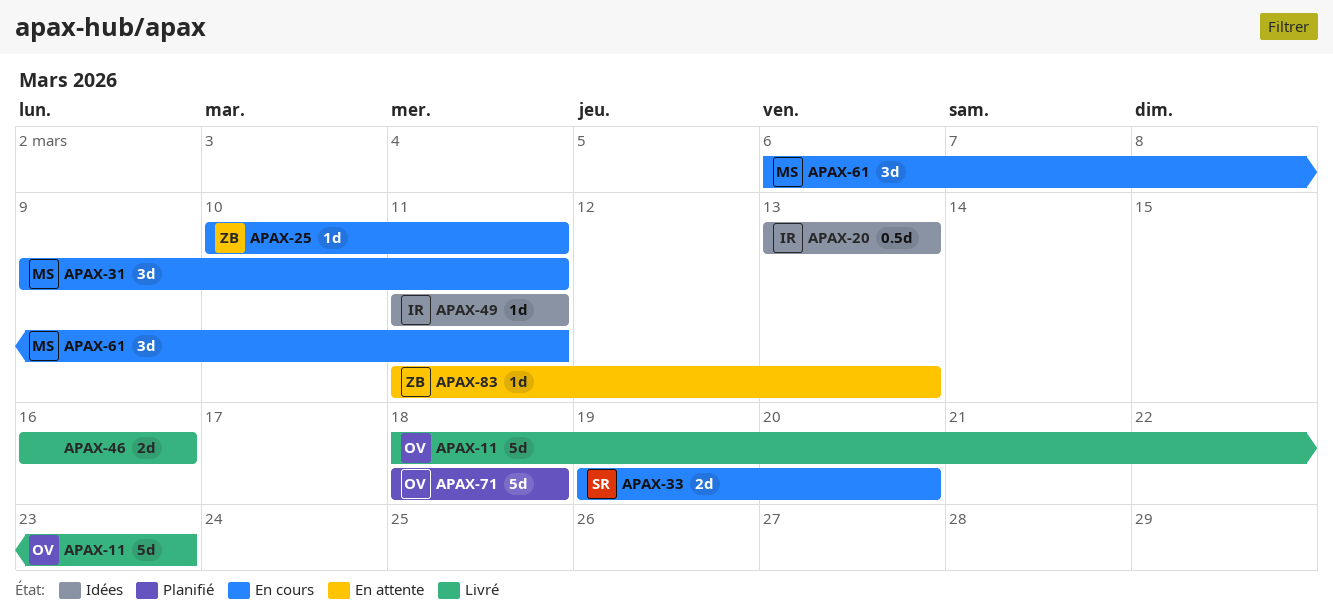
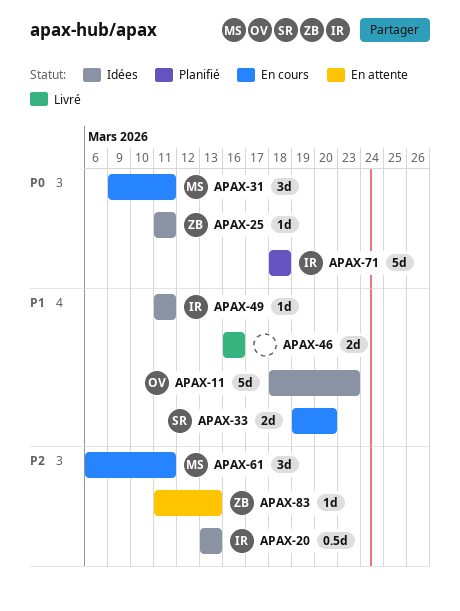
APAX-11, status: Livré -> Idées
APAX-25, status: En cours -> Idées
APAX-25, start: Mar 10 -> Mar 11
APAX-71, owner: OV -> IR

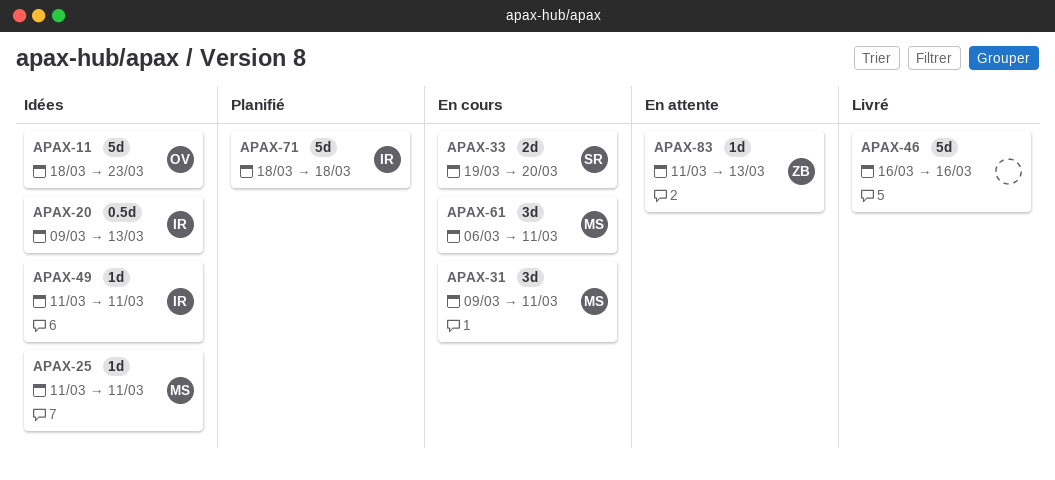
APAX-20, start: Mar 13 -> Mar 9
APAX-25, owner: ZB -> MS
APAX-46, estimate: 2d -> 5d

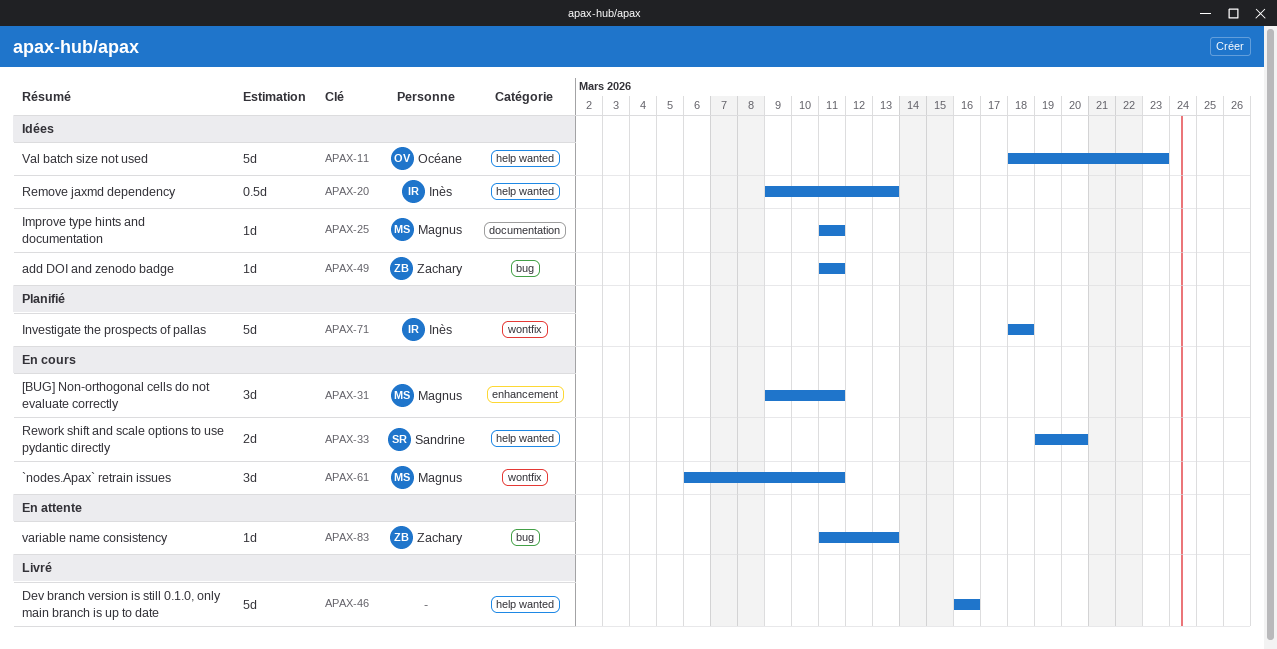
APAX-49, owner: Inès -> Zachary

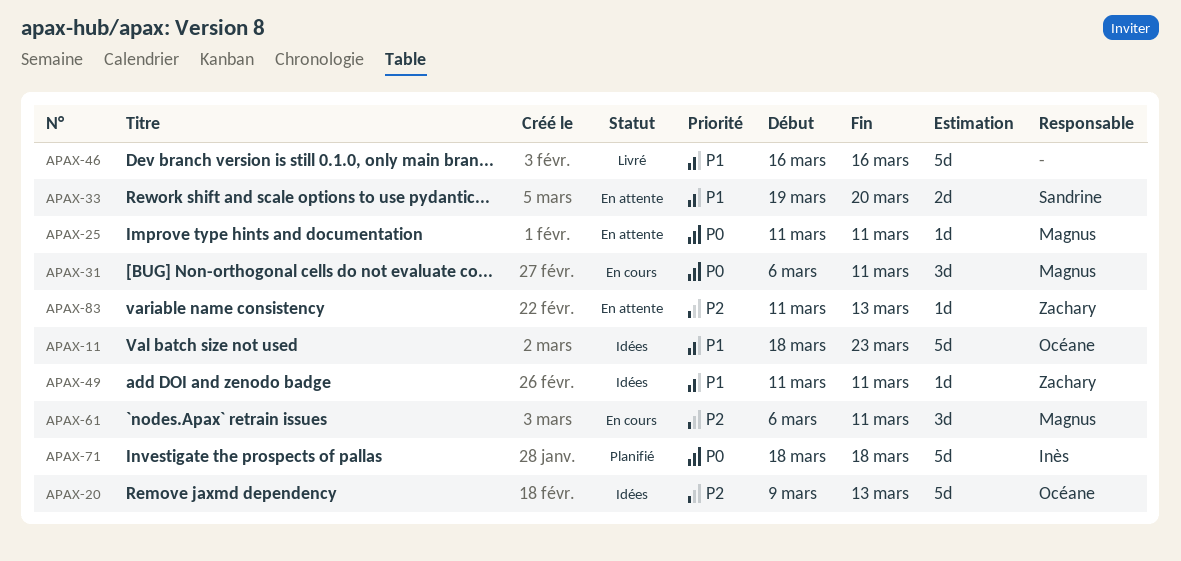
APAX-20, owner: Inès -> Océane
APAX-20, estimate: 0.5d -> 5d
APAX-25, status: Idées -> En attente
APAX-31, start: Mar 9 -> Mar 6
APAX-33, status: En cours -> En attente

